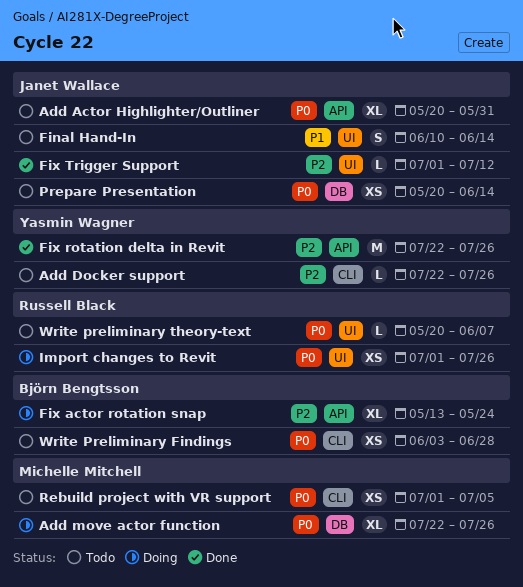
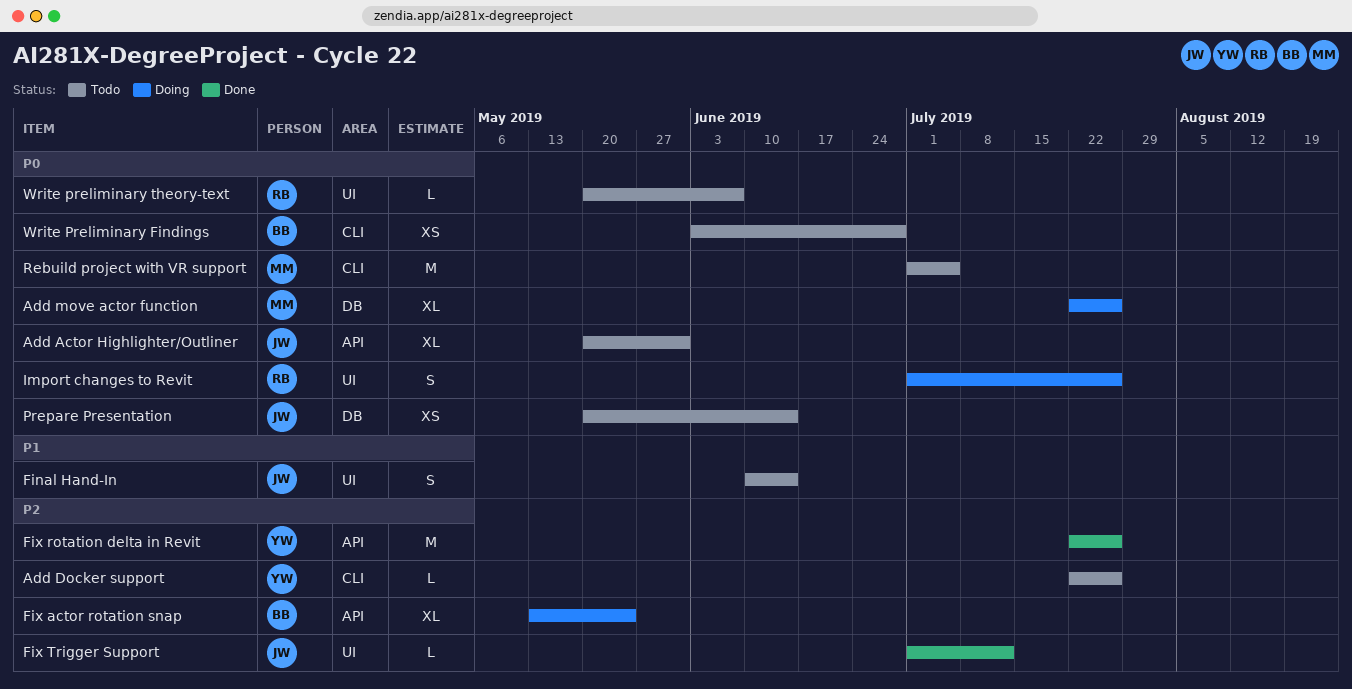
Import changes to Revit, estimate: XS -> S
Rebuild project with VR support, estimate: XS -> M

